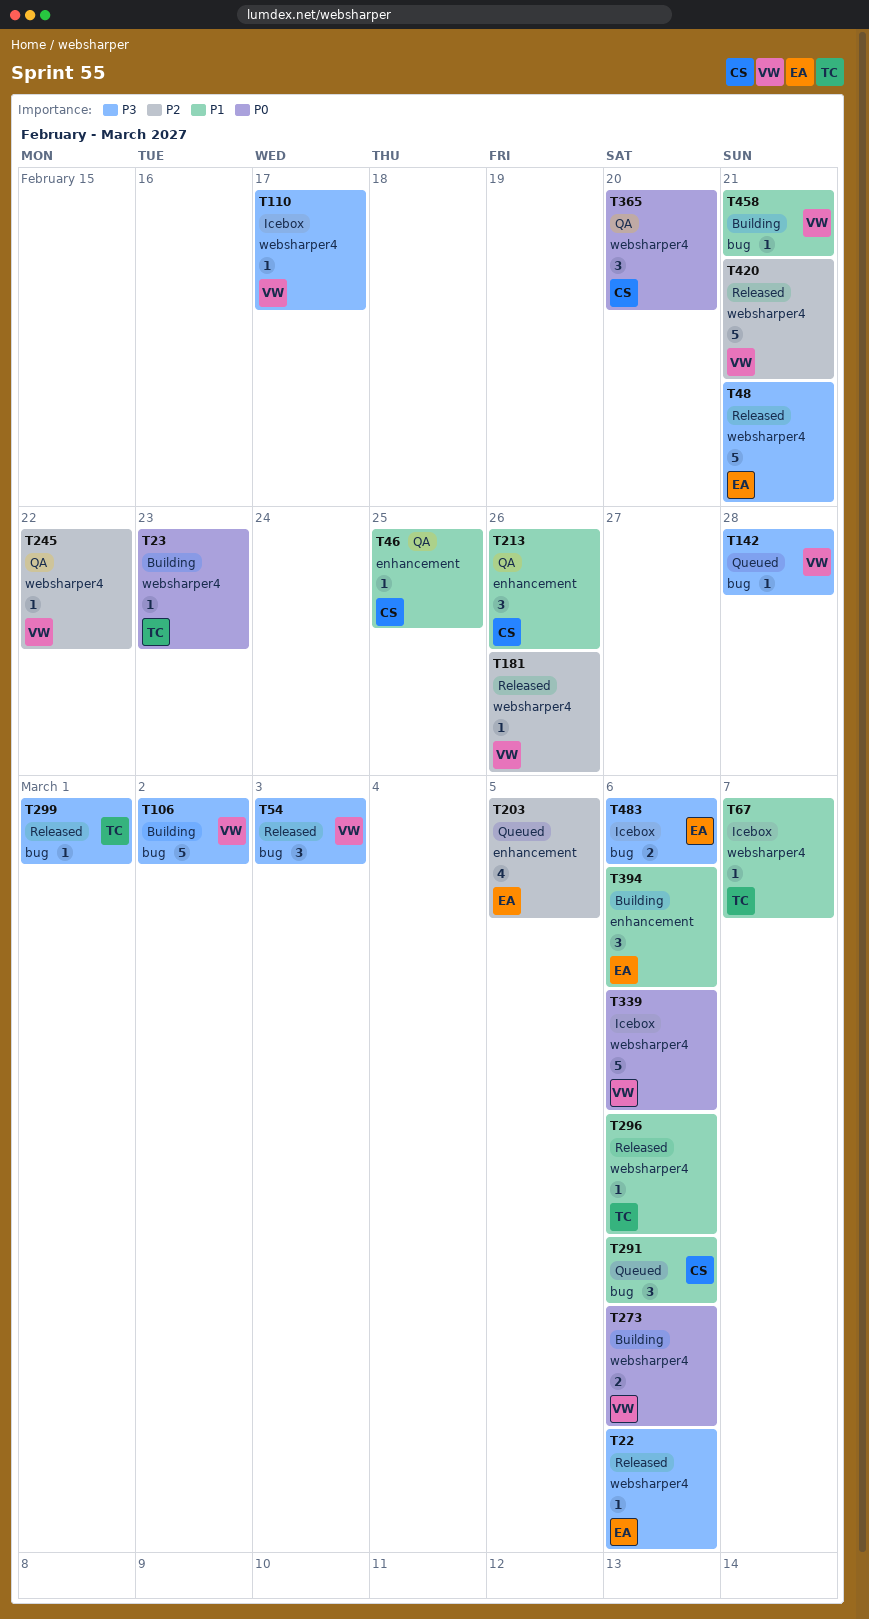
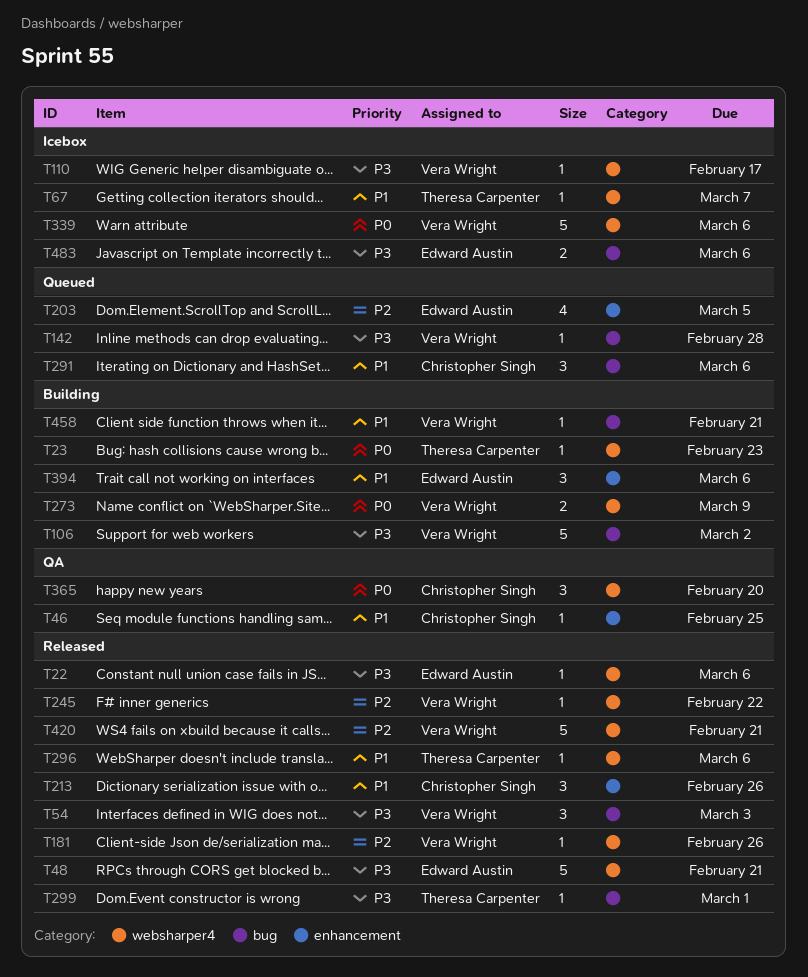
T213, status: QA -> Released
T245, status: QA -> Released
T273, due: Mar 6 -> Mar 9

